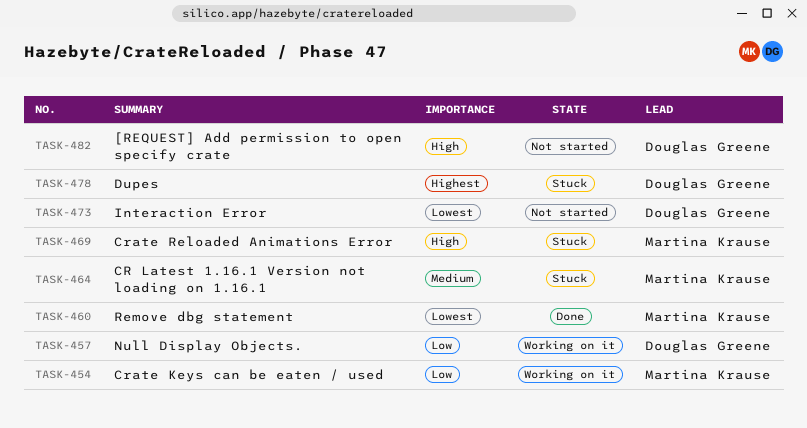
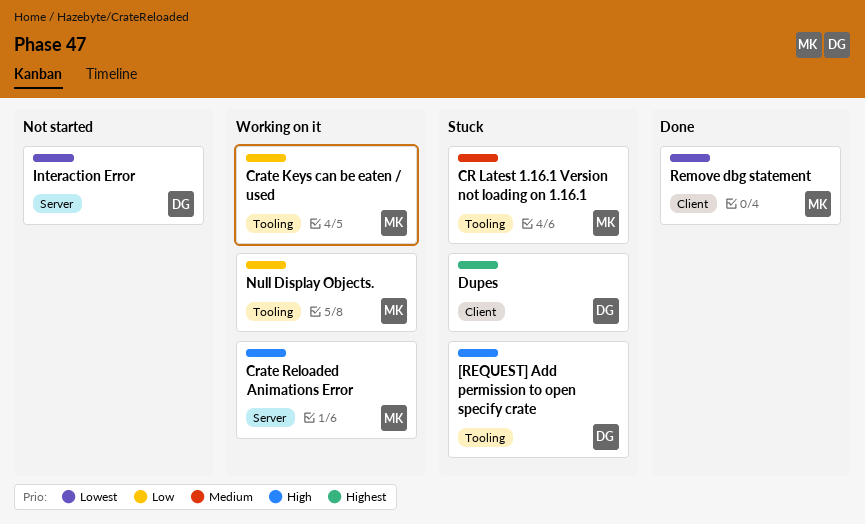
[REQUEST] Add permission to open specify crate, status: Not started -> Stuck
Crate Reloaded Animations Error, status: Stuck -> Working on it
Null Display Objects., owner: Douglas Greene -> Martina Krause

